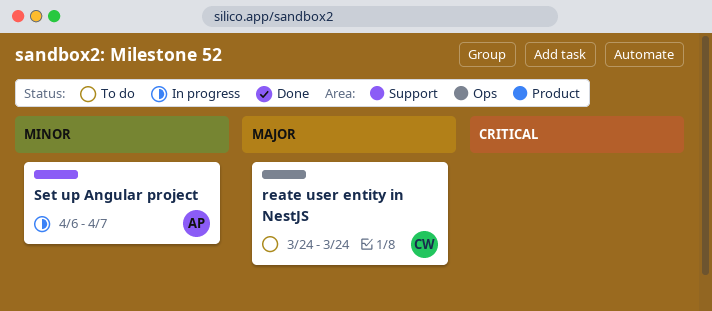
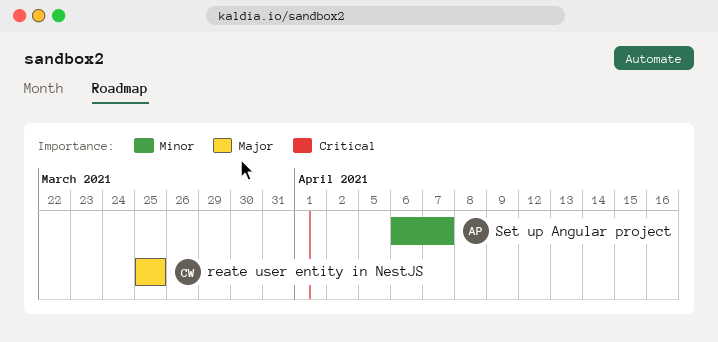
reate user entity in NestJS, start: Mar 24 -> Mar 25
reate user entity in NestJS, due: Mar 24 -> Mar 25

